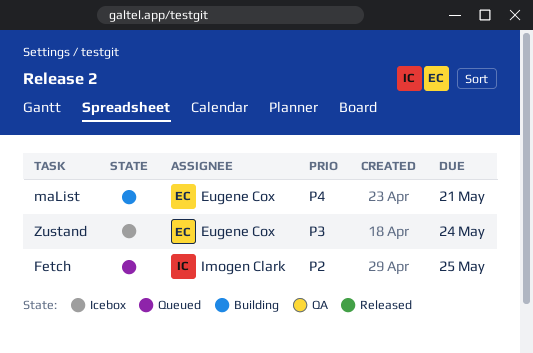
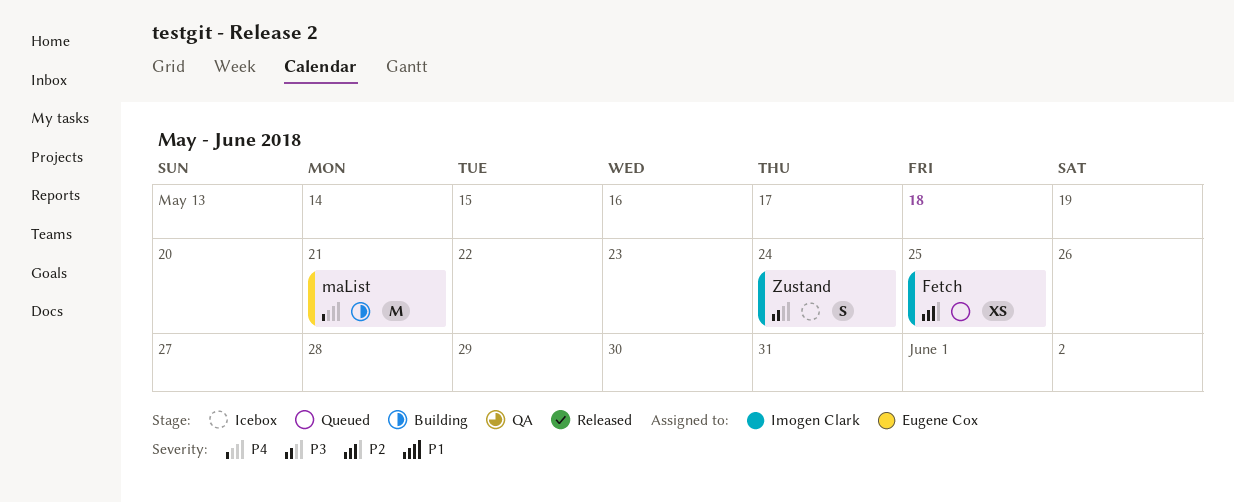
Zustand, owner: Eugene Cox -> Imogen Clark

